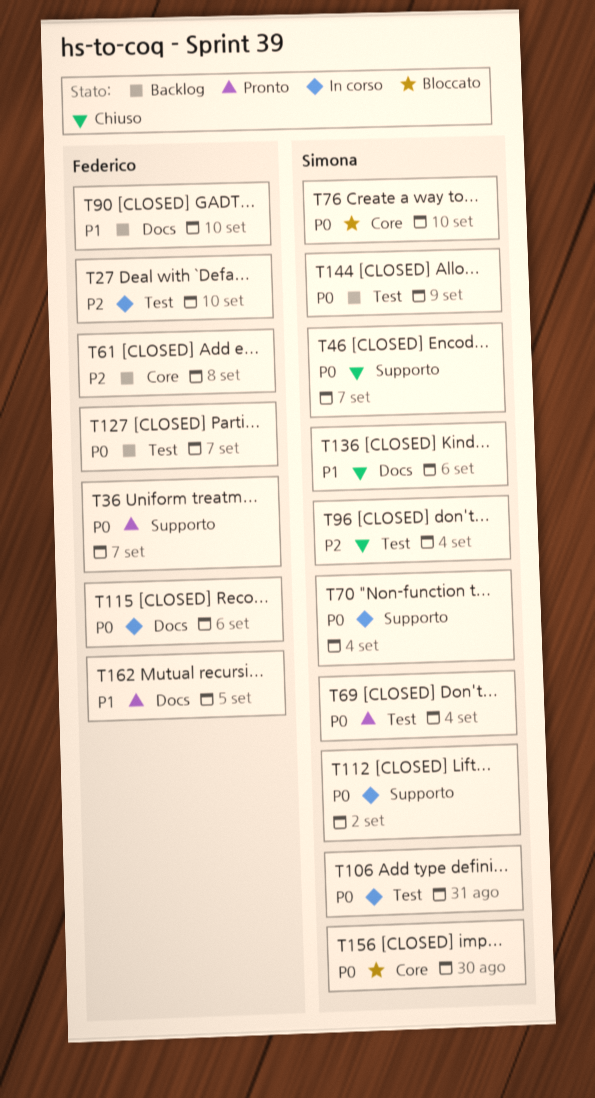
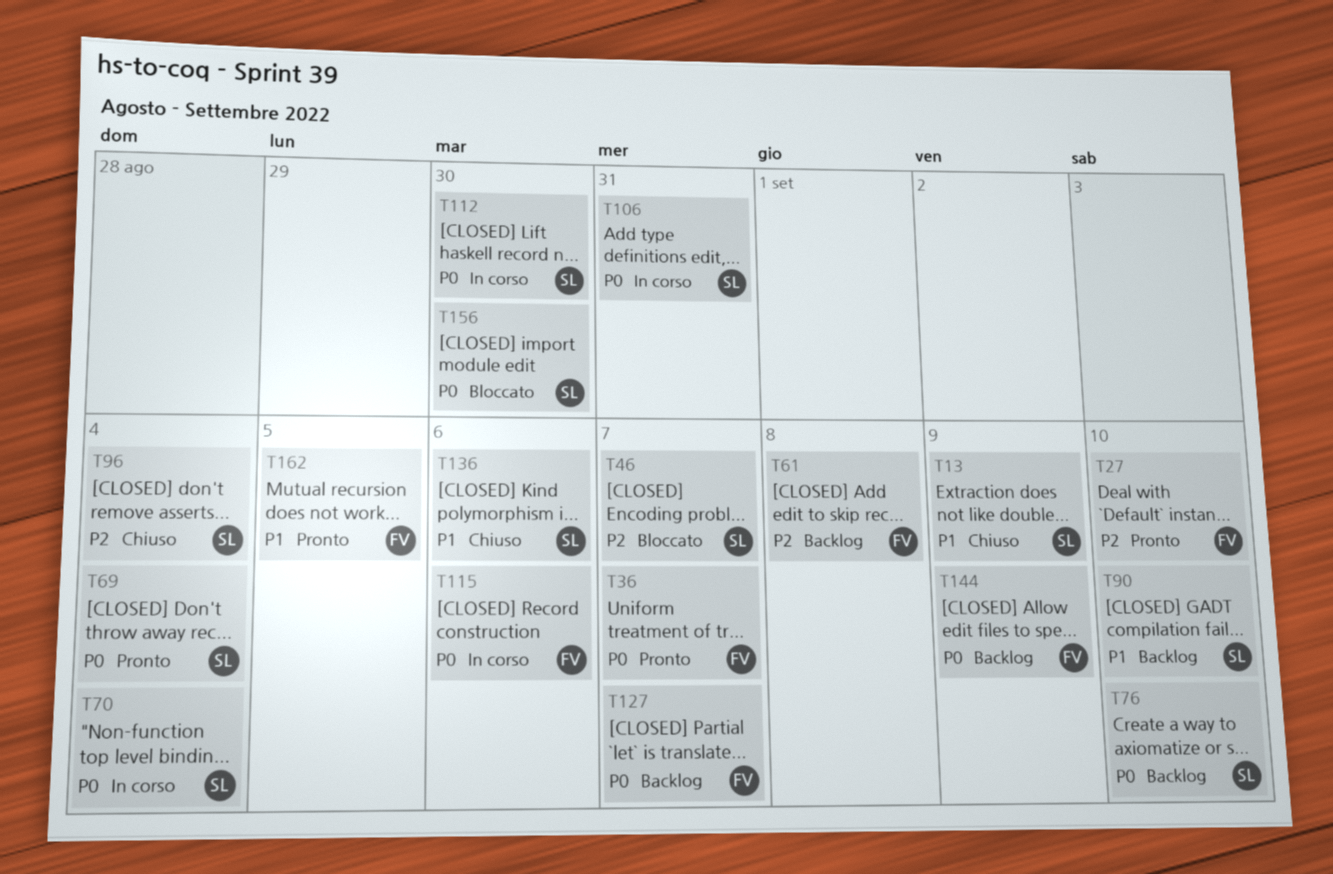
T13: none -> present
T27, status: In corso -> Pronto
T46, status: Chiuso -> Bloccato
T46, priority: P0 -> P2
T76, status: Bloccato -> Backlog
T90, owner: Federico -> Simona
T112, due: Sep 2 -> Aug 30
T144, owner: Simona -> Federico

